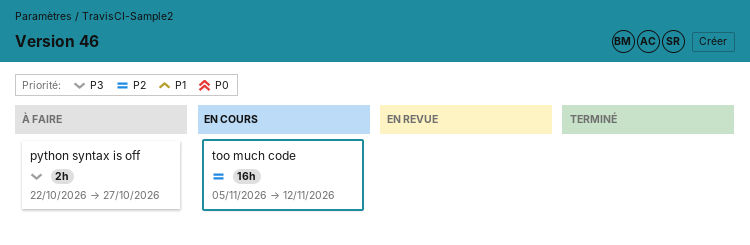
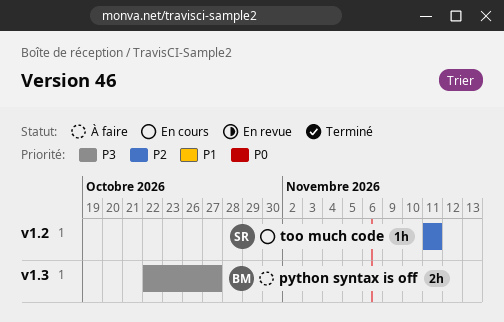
too much code, estimate: 16h -> 1h
too much code, start: Nov 5 -> Nov 11
too much code, due: Nov 12 -> Nov 11

